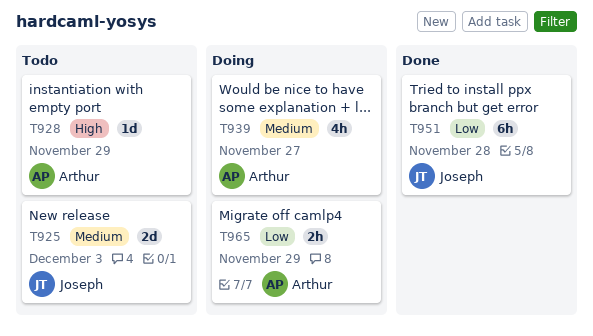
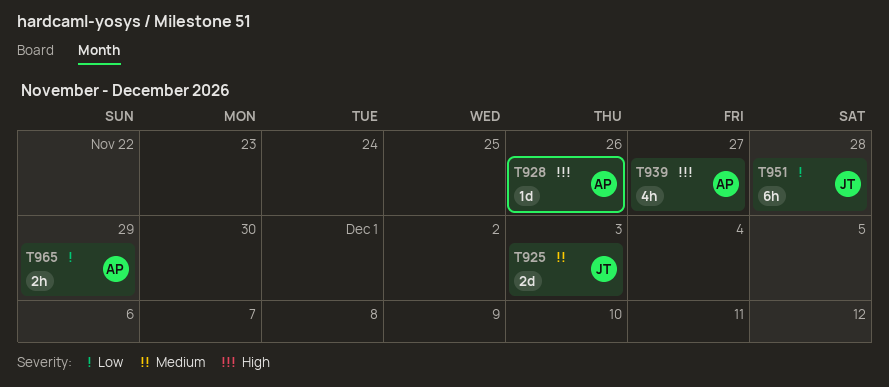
T928, due: Nov 29 -> Nov 26
T939, priority: Medium -> High

